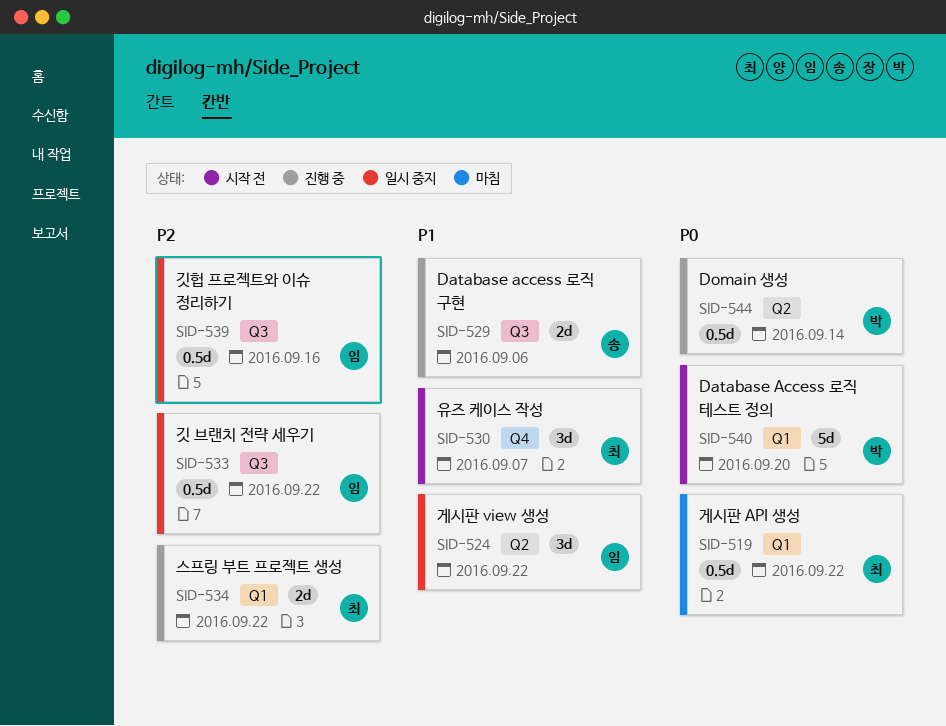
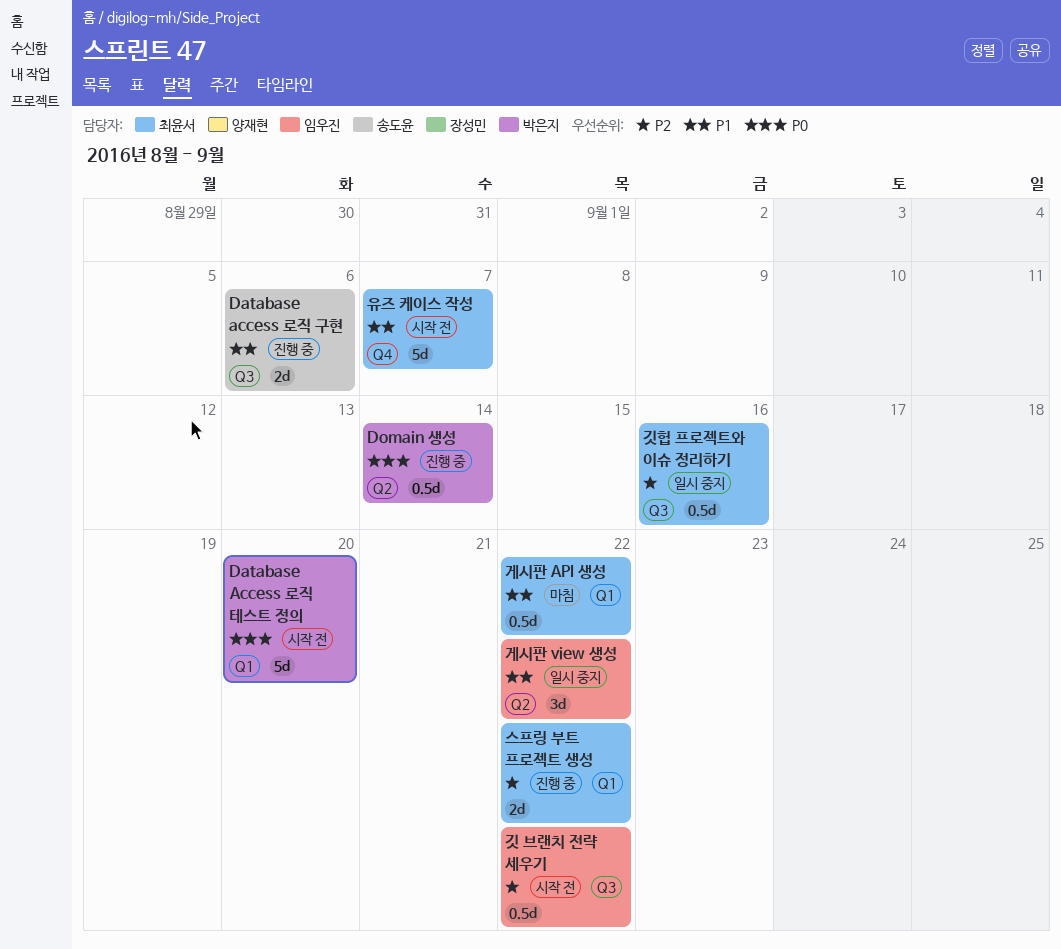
게시판 API 생성, priority: P0 -> P1
깃 브랜치 전략 세우기, status: 일시 중지 -> 시작 전
깃헙 프로젝트와 이슈 정리하기, owner: 임우진 -> 최윤서
유즈 케이스 작성, estimate: 3d -> 5d

